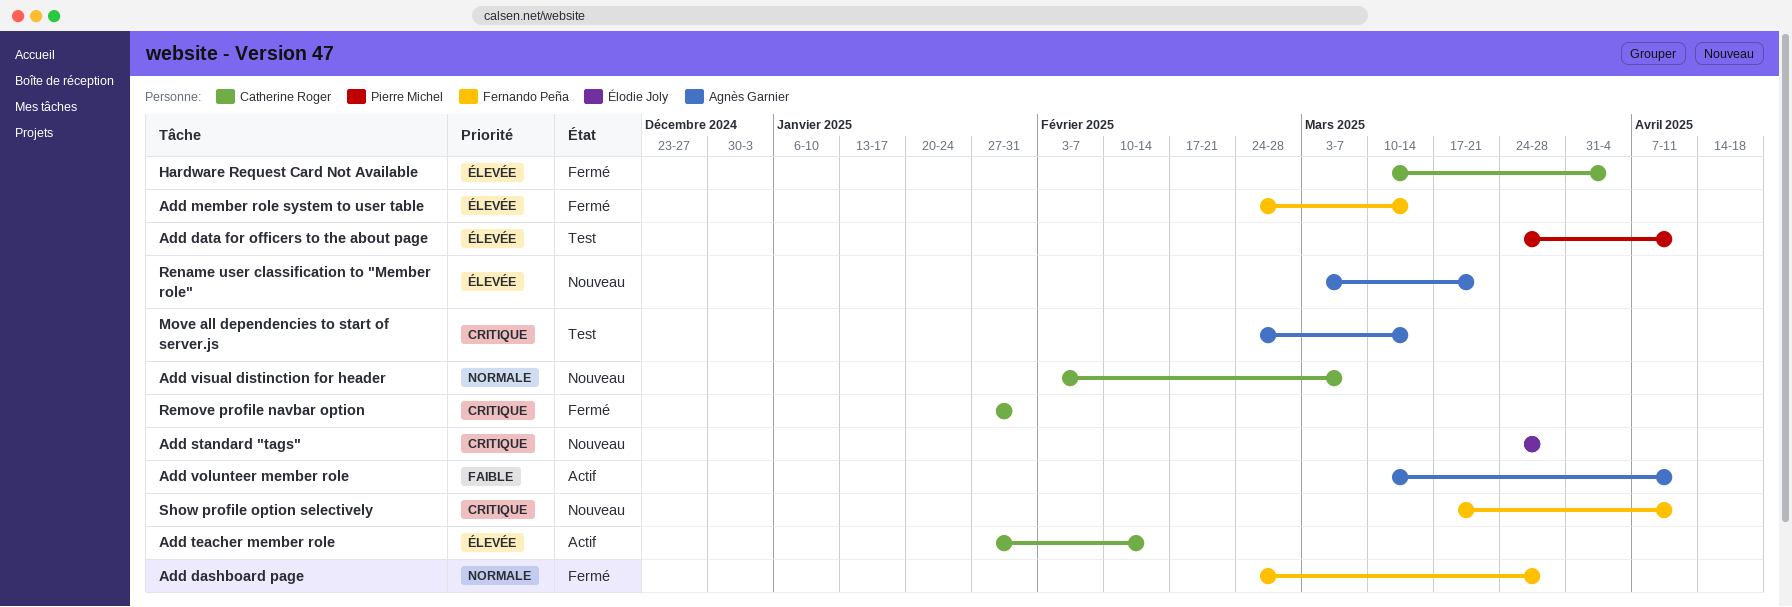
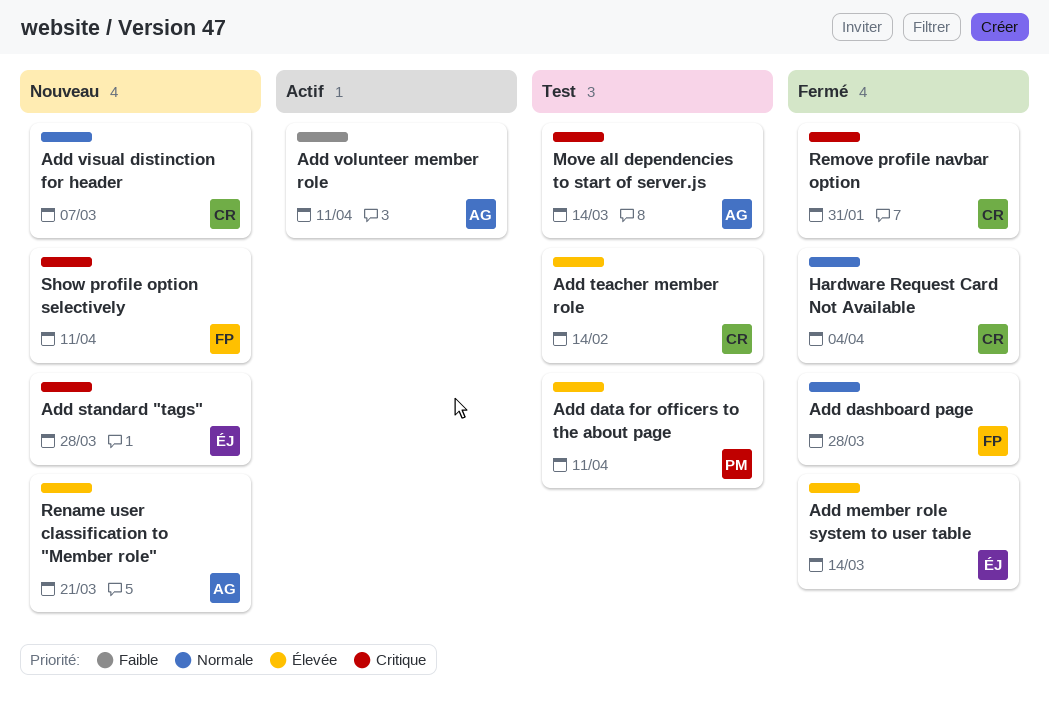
Add member role system to user table, owner: Fernando Peña -> Élodie Joly
Add teacher member role, status: Actif -> Test
Hardware Request Card Not Available, priority: Élevée -> Normale

